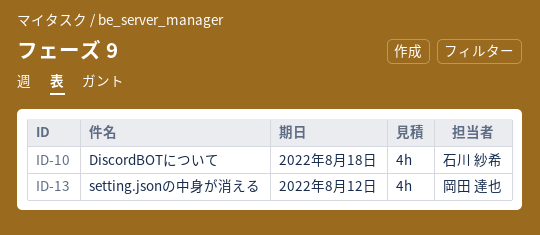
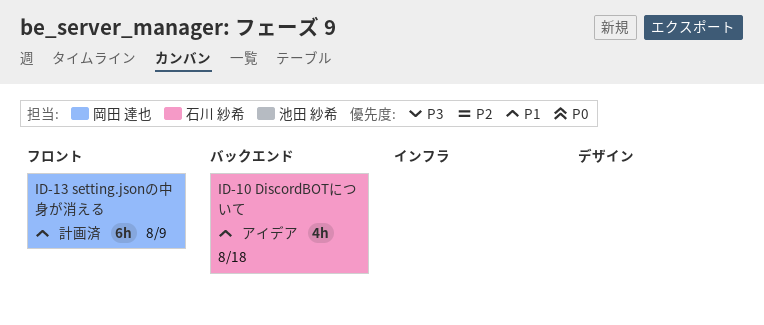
ID-13, estimate: 4h -> 6h
ID-13, due: Aug 12 -> Aug 9

